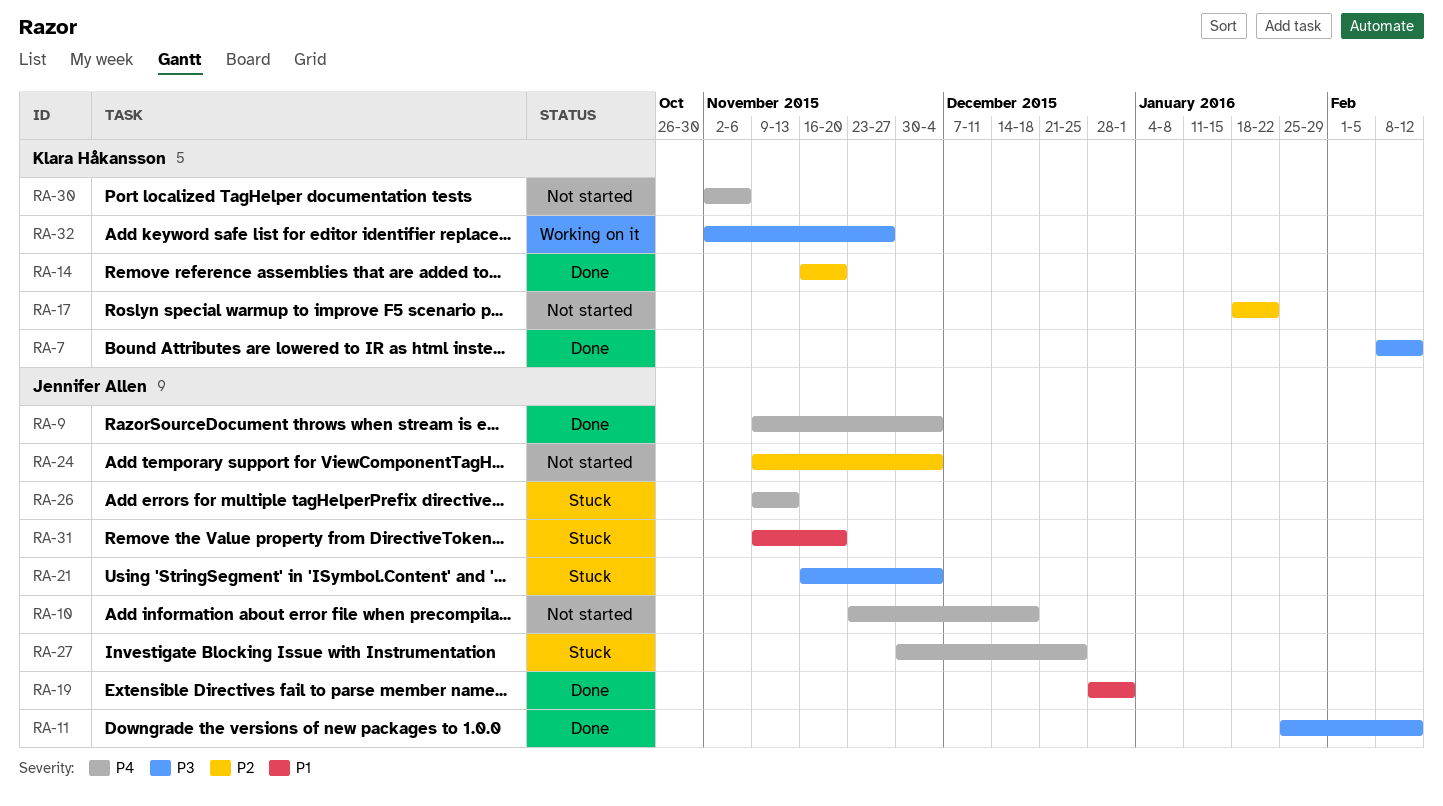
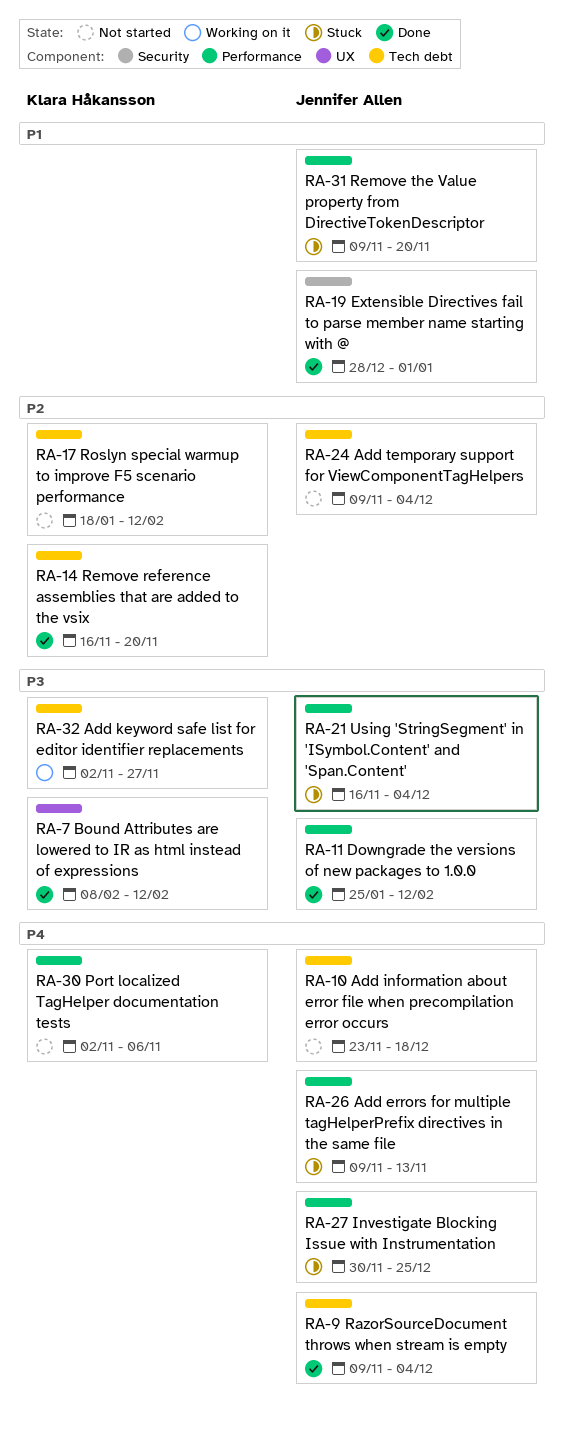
RA-17, due: Jan 22 -> Feb 12

